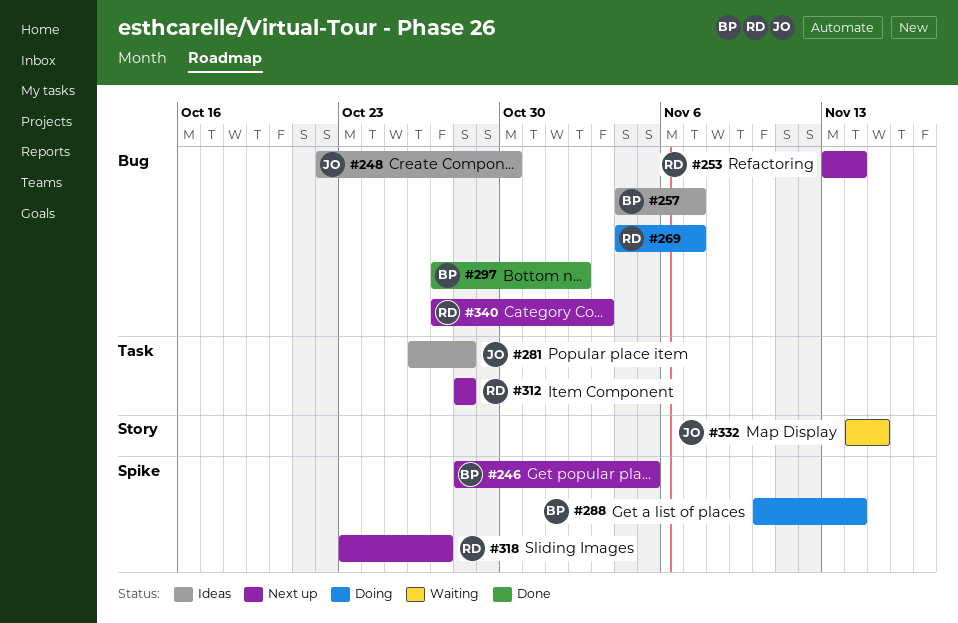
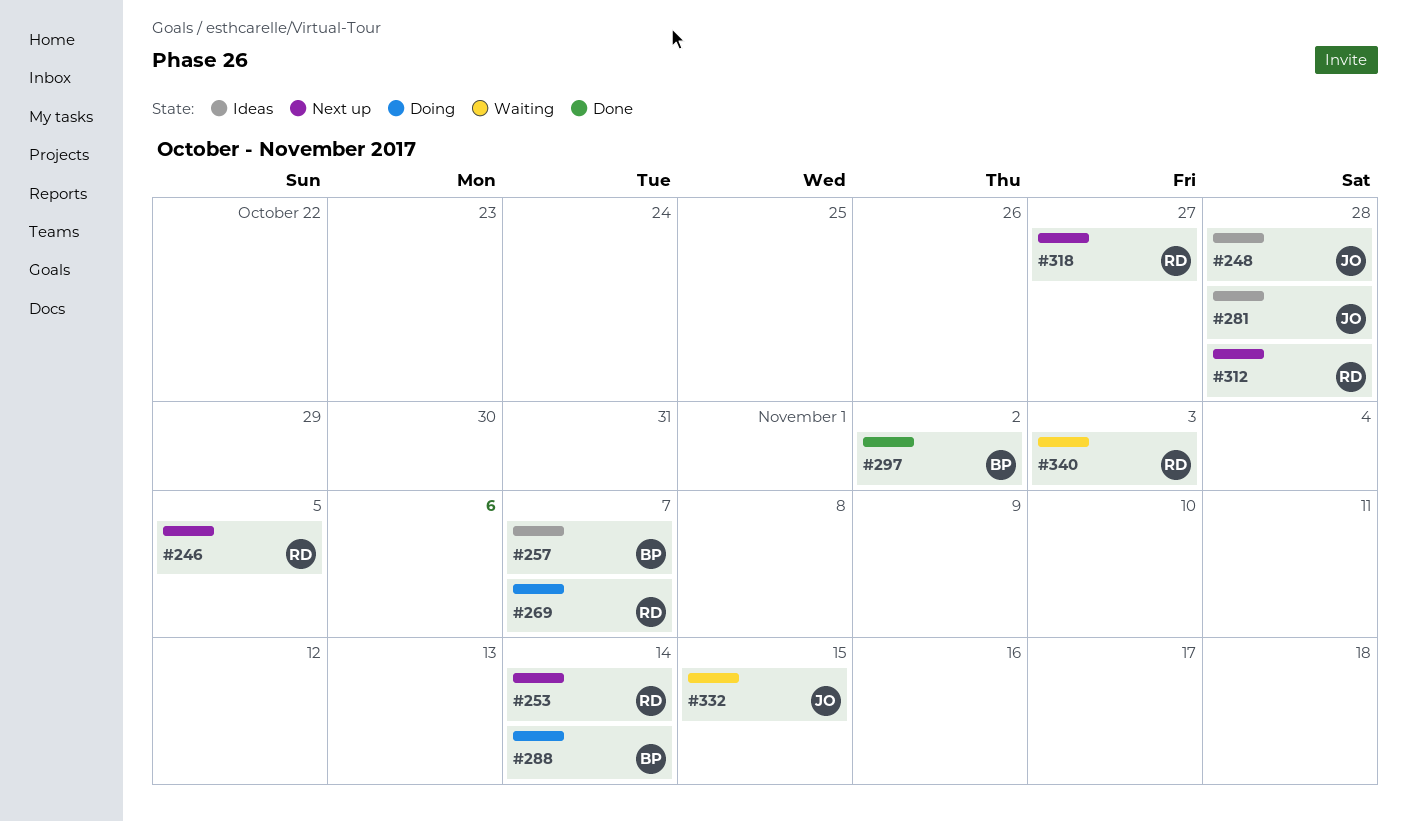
#246, owner: BP -> RD
#248, due: Oct 30 -> Oct 28
#340, status: Next up -> Waiting

